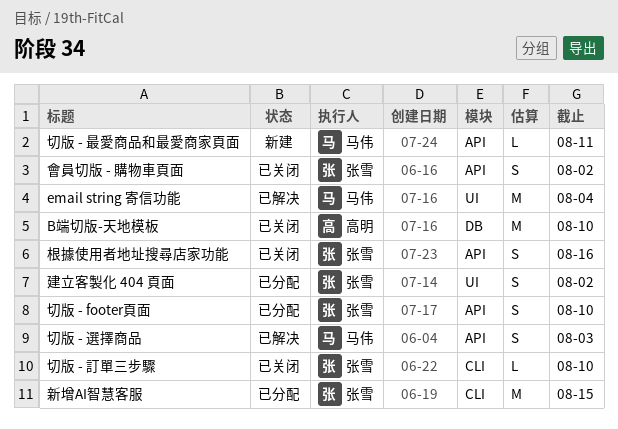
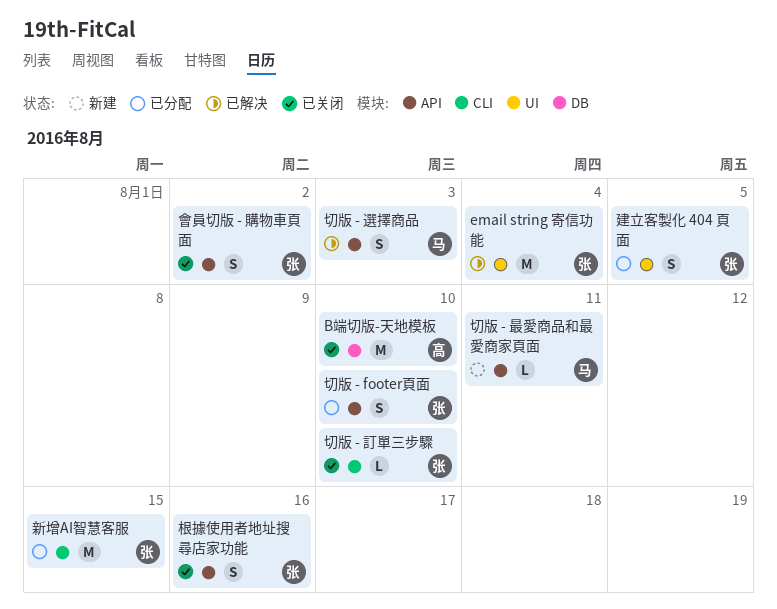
email string 寄信功能, owner: 马伟 -> 张雪
建立客製化 404 頁面, due: Aug 2 -> Aug 5

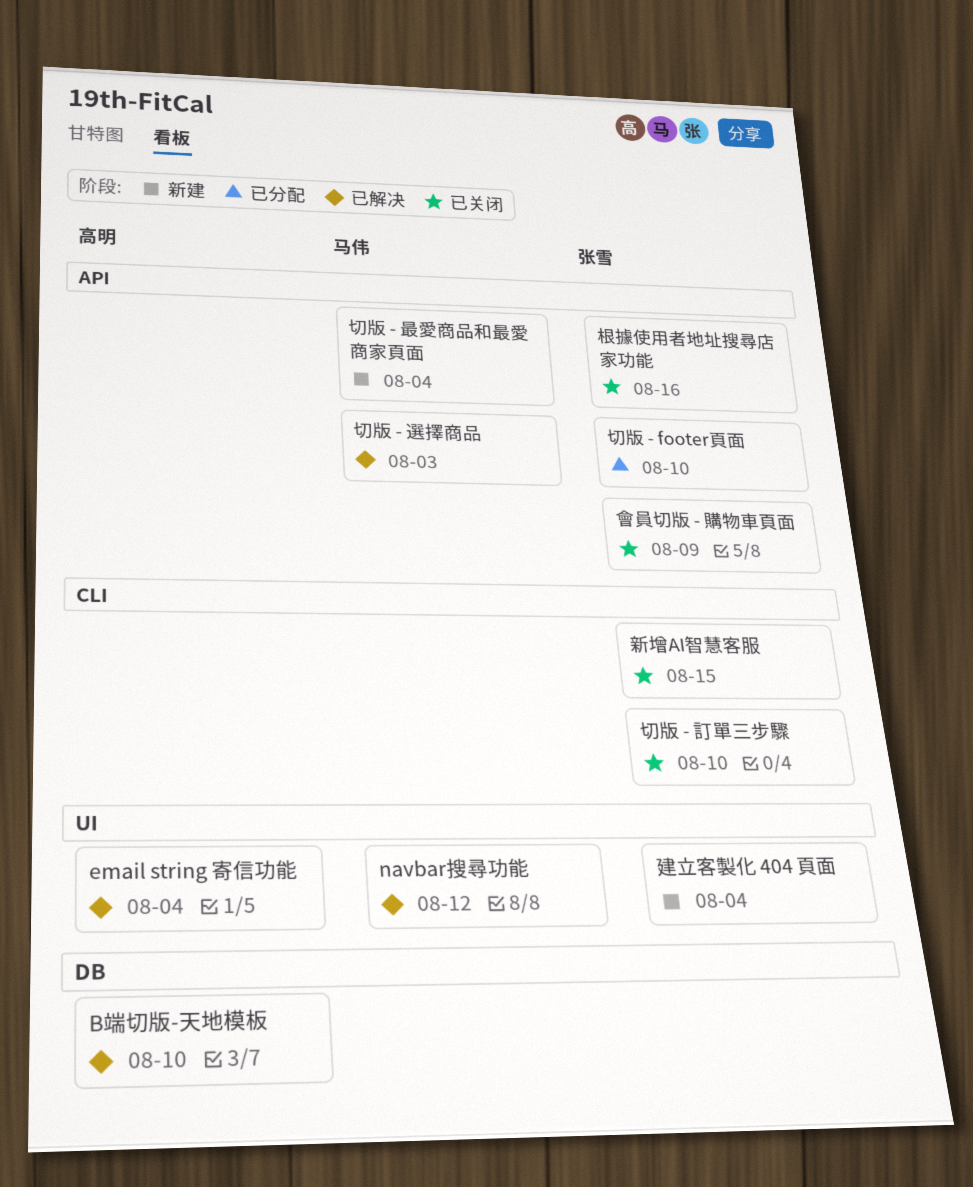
B端切版-天地模板, status: 已关闭 -> 已解决
email string 寄信功能, owner: 张雪 -> 高明
navbar搜尋功能: none -> present
切版 - 最愛商品和最愛商家頁面, due: Aug 11 -> Aug 4
建立客製化 404 頁面, status: 已分配 -> 新建
建立客製化 404 頁面, due: Aug 5 -> Aug 4
新增AI智慧客服, status: 已分配 -> 已关闭
會員切版 - 購物車頁面, due: Aug 2 -> Aug 9

